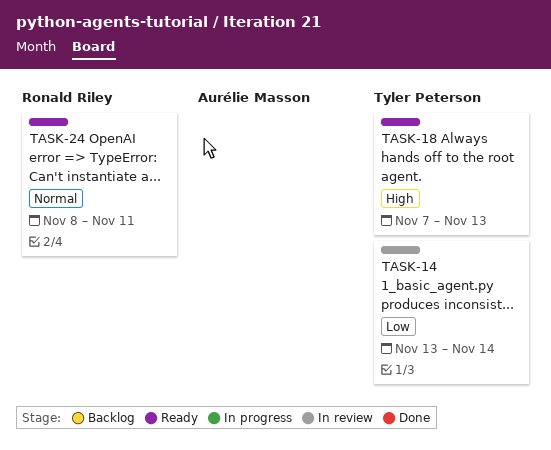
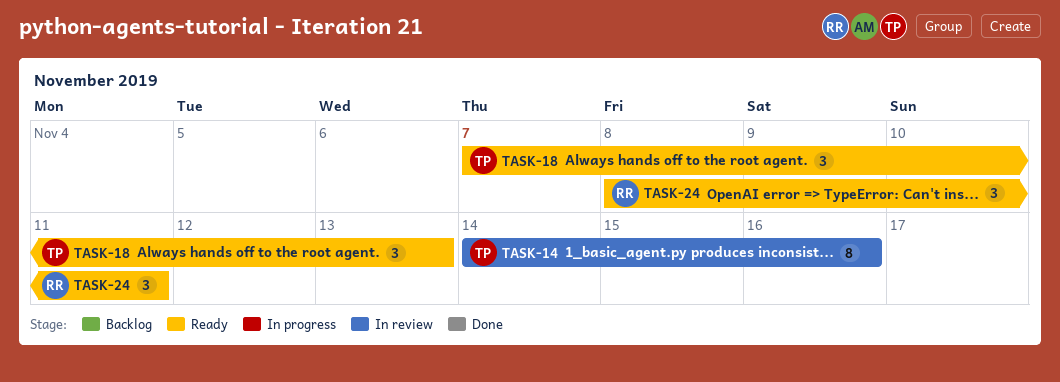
TASK-14, start: Nov 13 -> Nov 14
TASK-14, due: Nov 14 -> Nov 16

